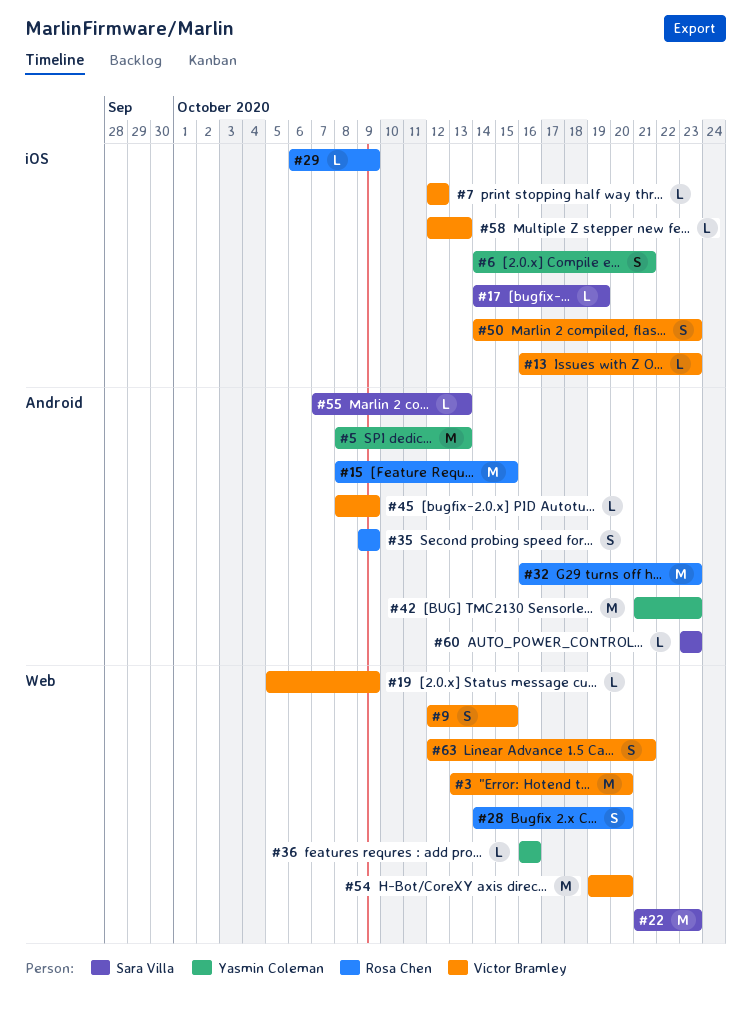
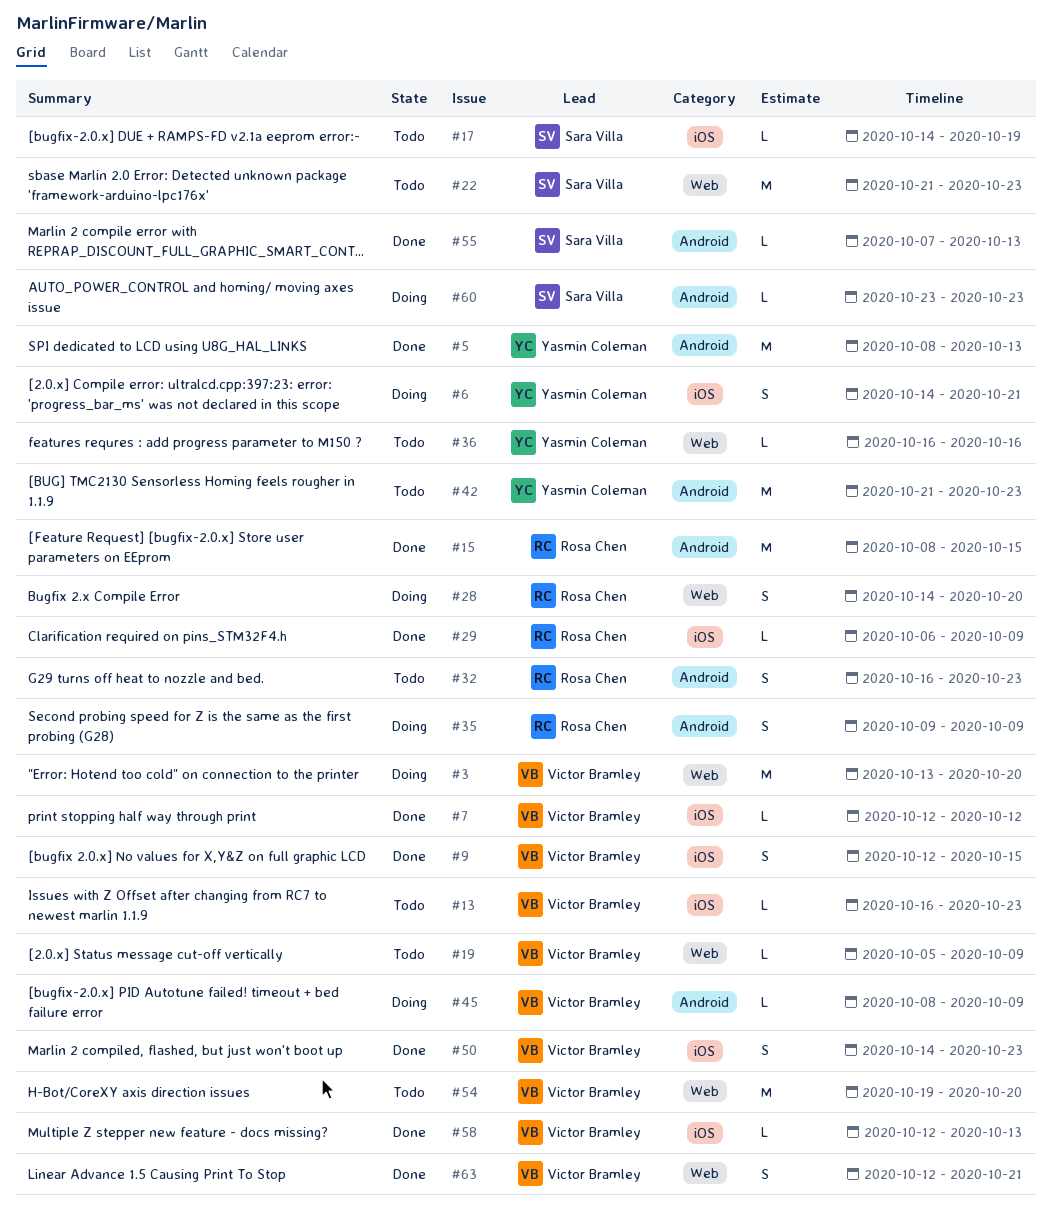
#9, label: Web -> iOS
#32, estimate: M -> S

